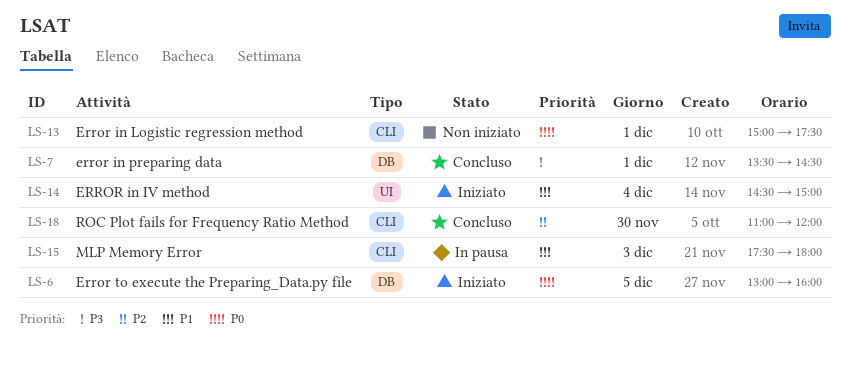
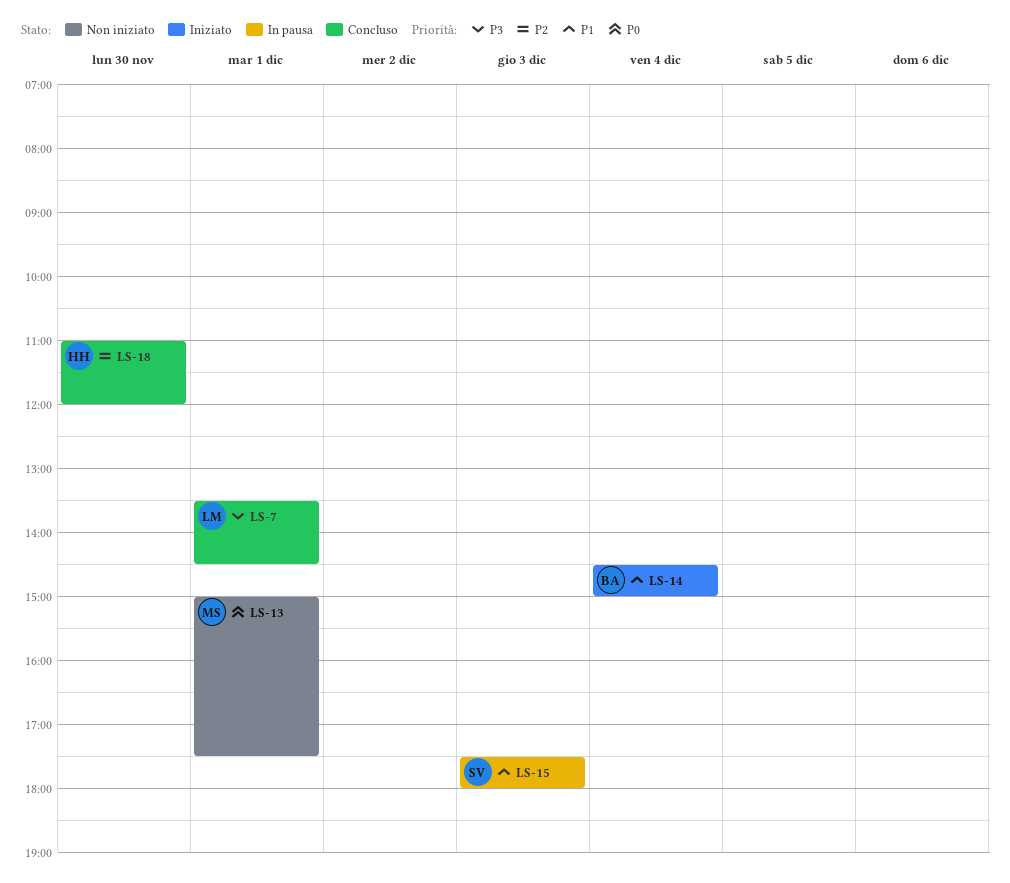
LS-6: present -> none

